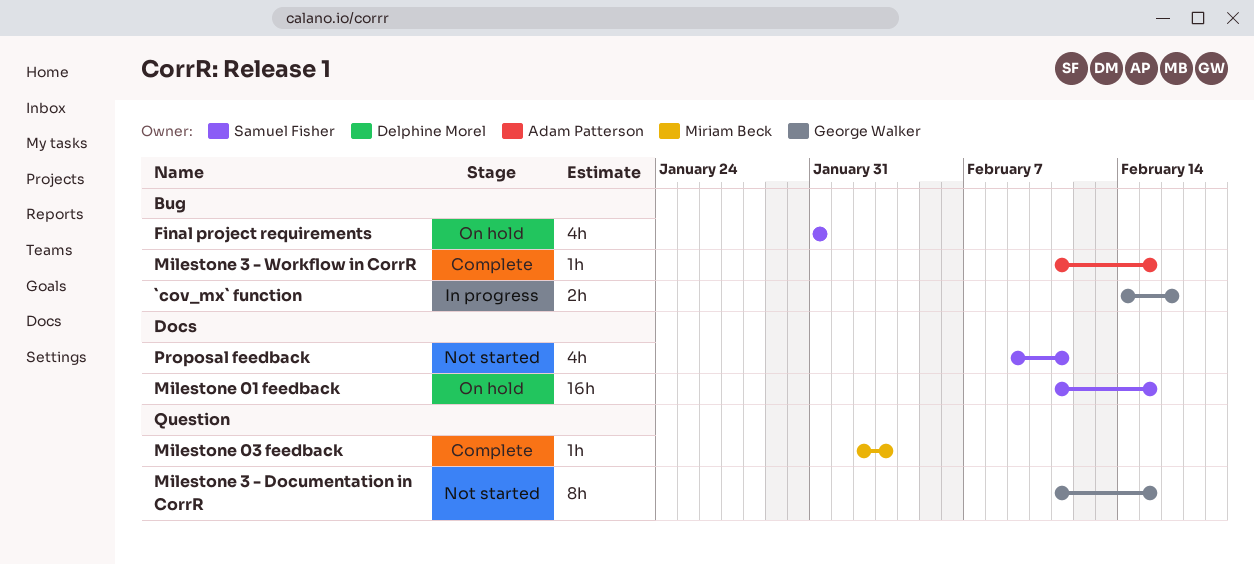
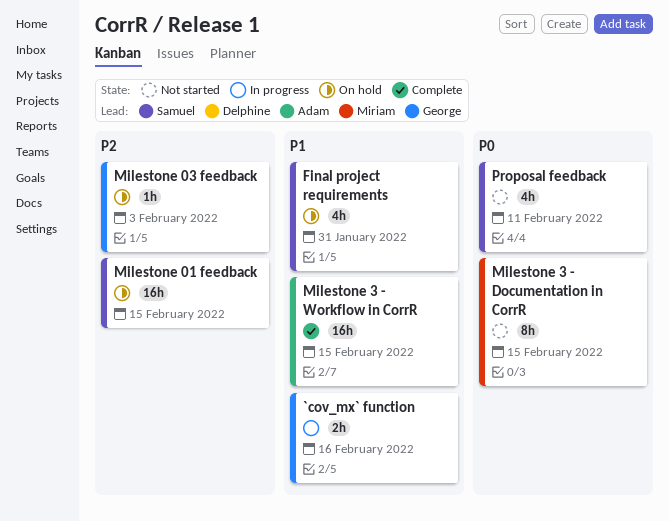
Milestone 03 feedback, status: Complete -> On hold
Milestone 03 feedback, owner: Miriam Beck -> George Walker
Milestone 3 - Documentation in CorrR, owner: George Walker -> Miriam Beck
Milestone 3 - Workflow in CorrR, estimate: 1h -> 16h

